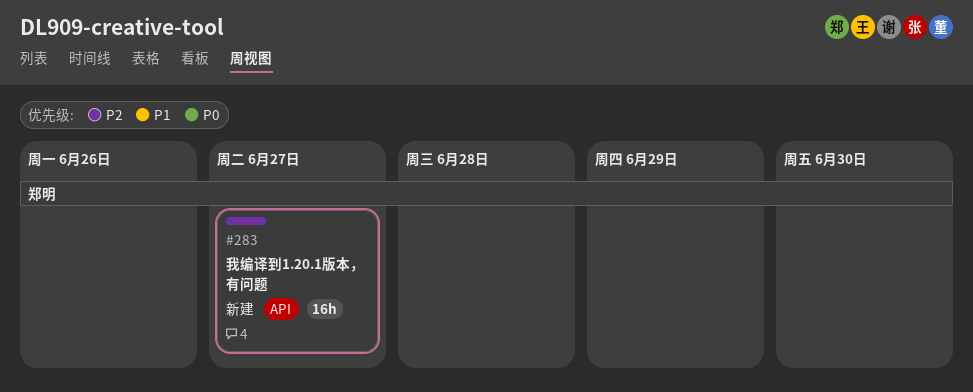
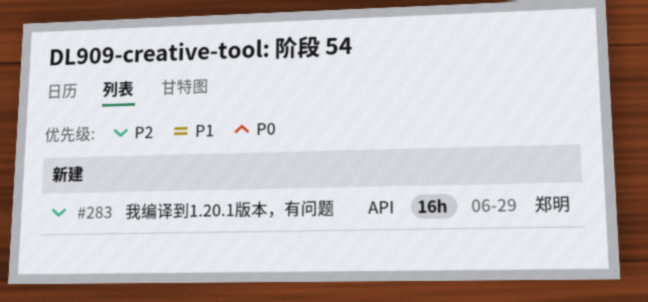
#283, due: Jun 27 -> Jun 29

